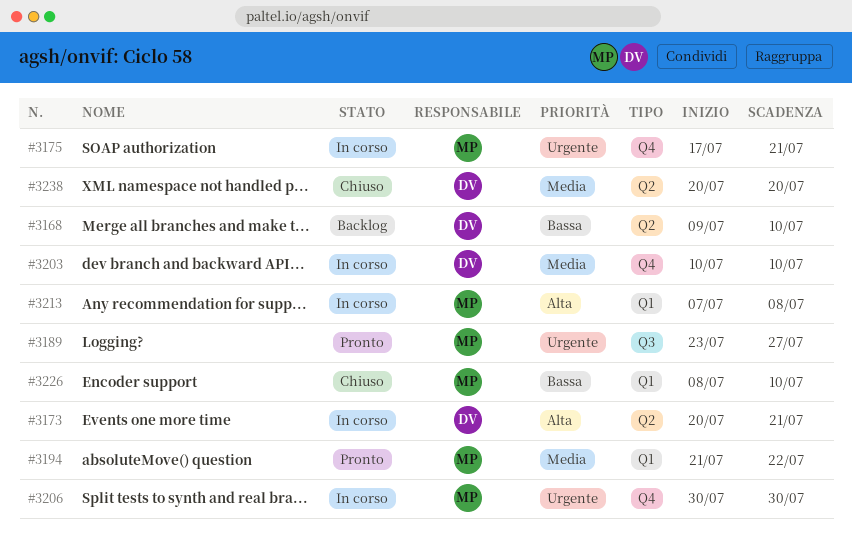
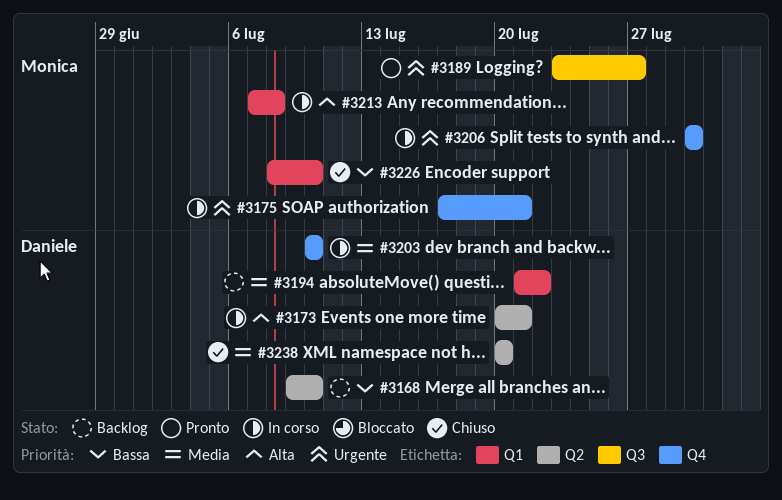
#3194, status: Pronto -> Backlog
#3194, owner: Monica -> Daniele

